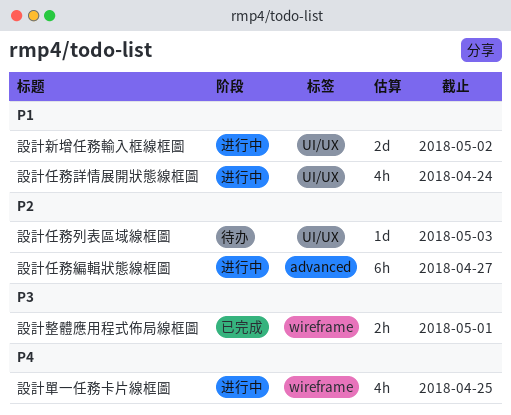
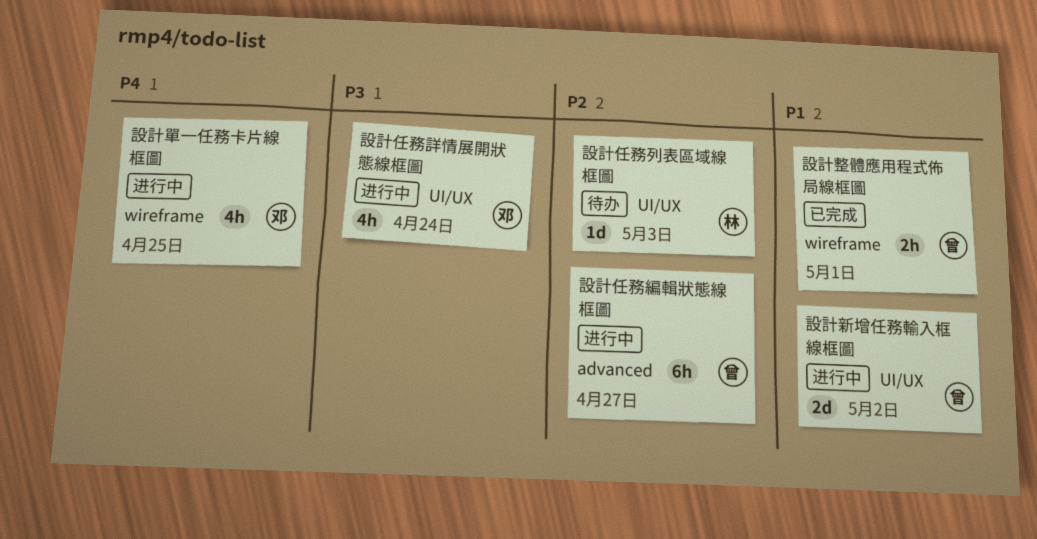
設計任務詳情展開狀態線框圖, priority: P1 -> P3
設計整體應用程式佈局線框圖, priority: P3 -> P1

